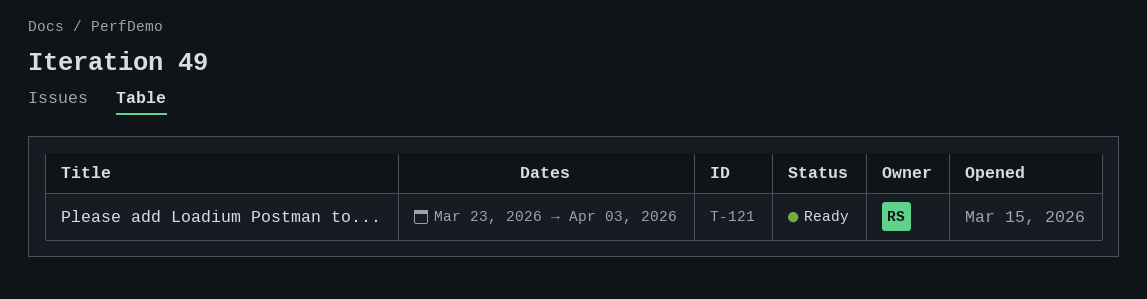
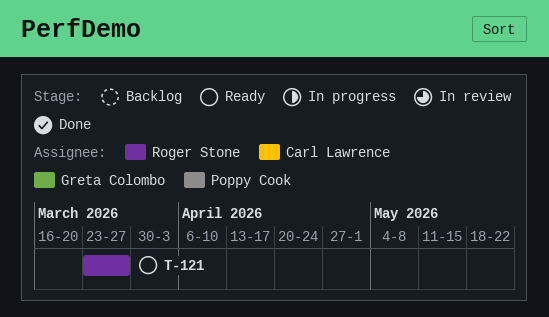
T-121, due: Apr 3 -> Mar 27

